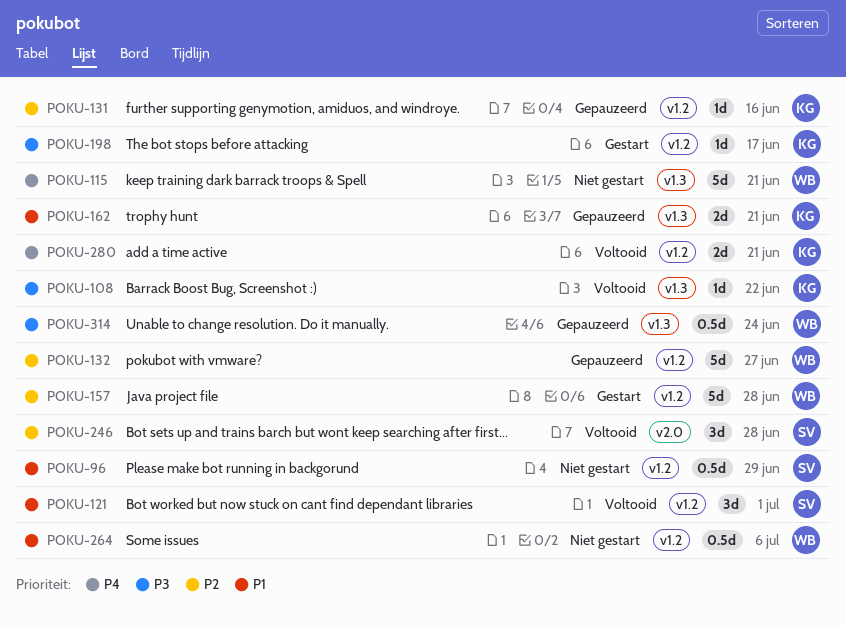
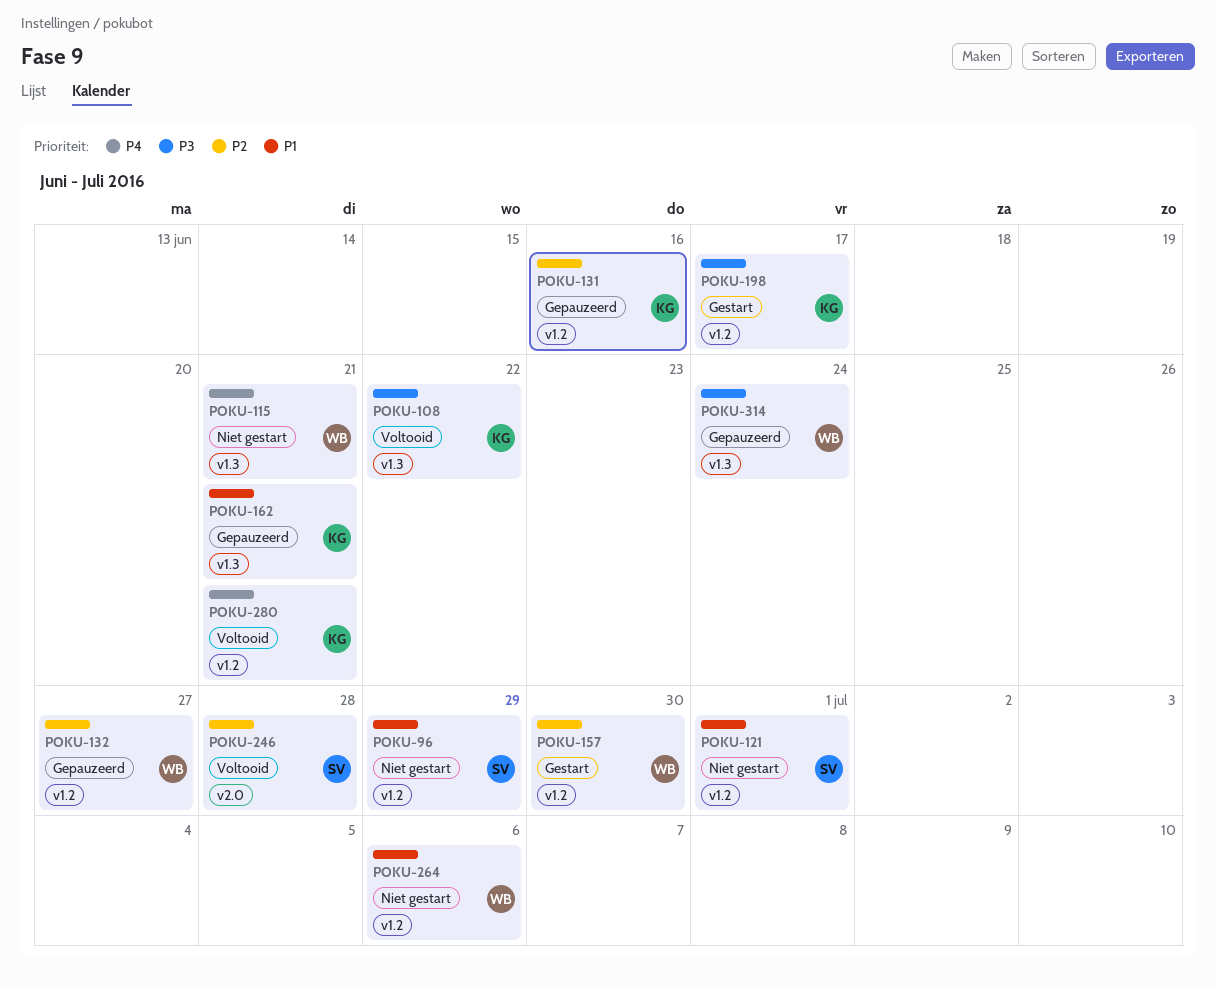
POKU-121, status: Voltooid -> Niet gestart
POKU-157, due: Jun 28 -> Jun 30

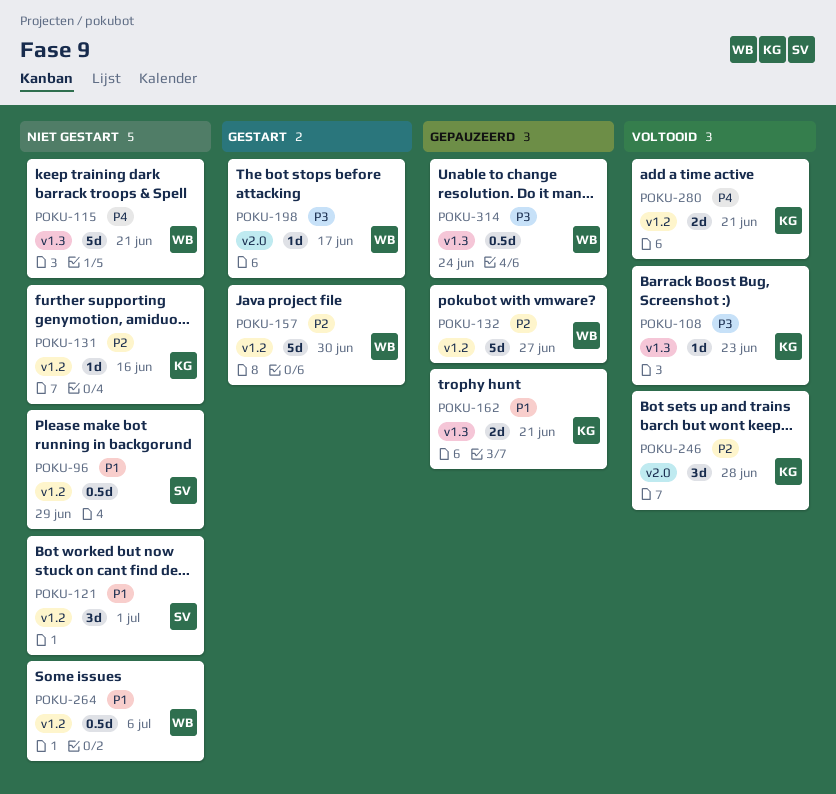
POKU-108, due: Jun 22 -> Jun 23
POKU-131, status: Gepauzeerd -> Niet gestart
POKU-198, owner: KG -> WB
POKU-198, label: v1.2 -> v2.0
POKU-246, owner: SV -> KG

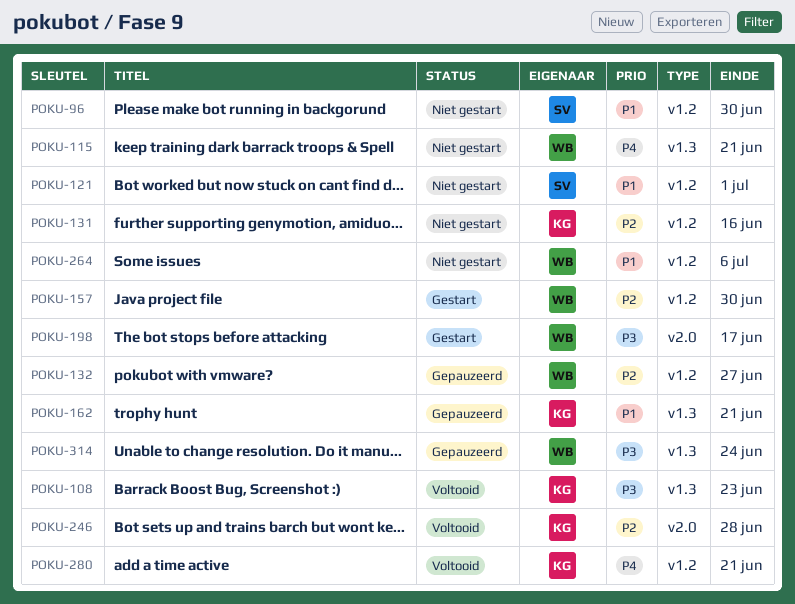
POKU-96, due: Jun 29 -> Jun 30

